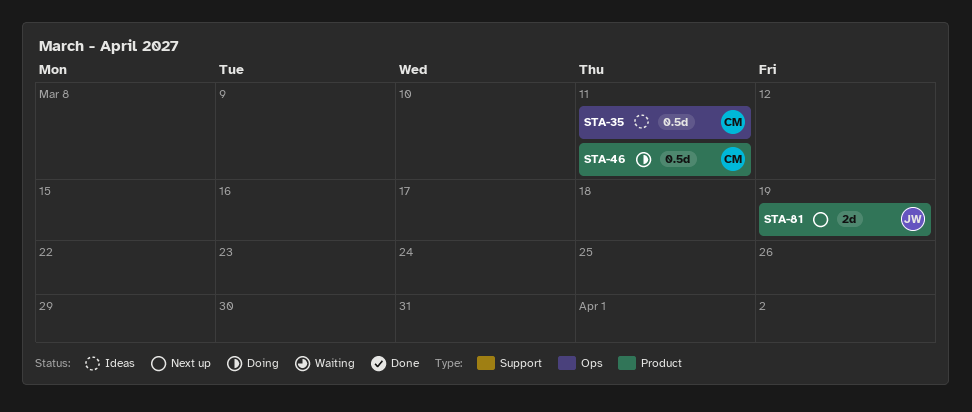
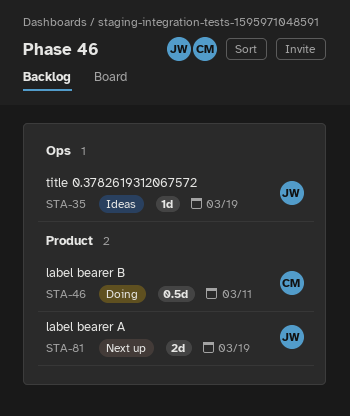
STA-35, owner: CM -> JW
STA-35, estimate: 0.5d -> 1d
STA-35, due: Mar 11 -> Mar 19

